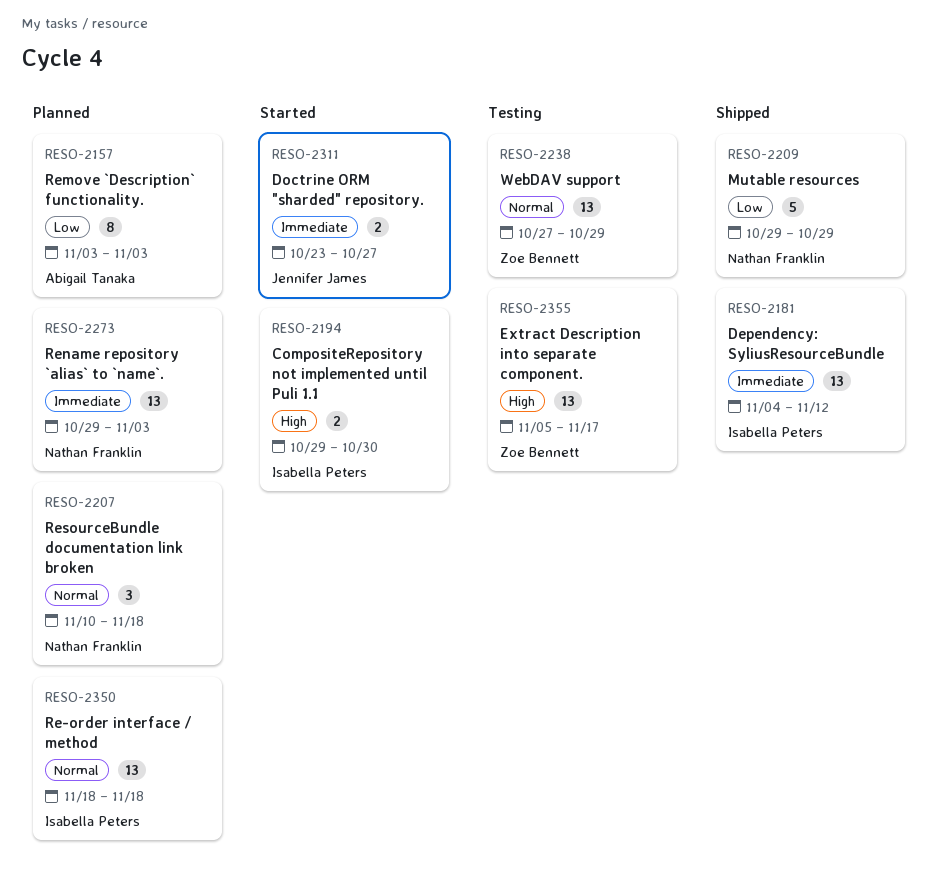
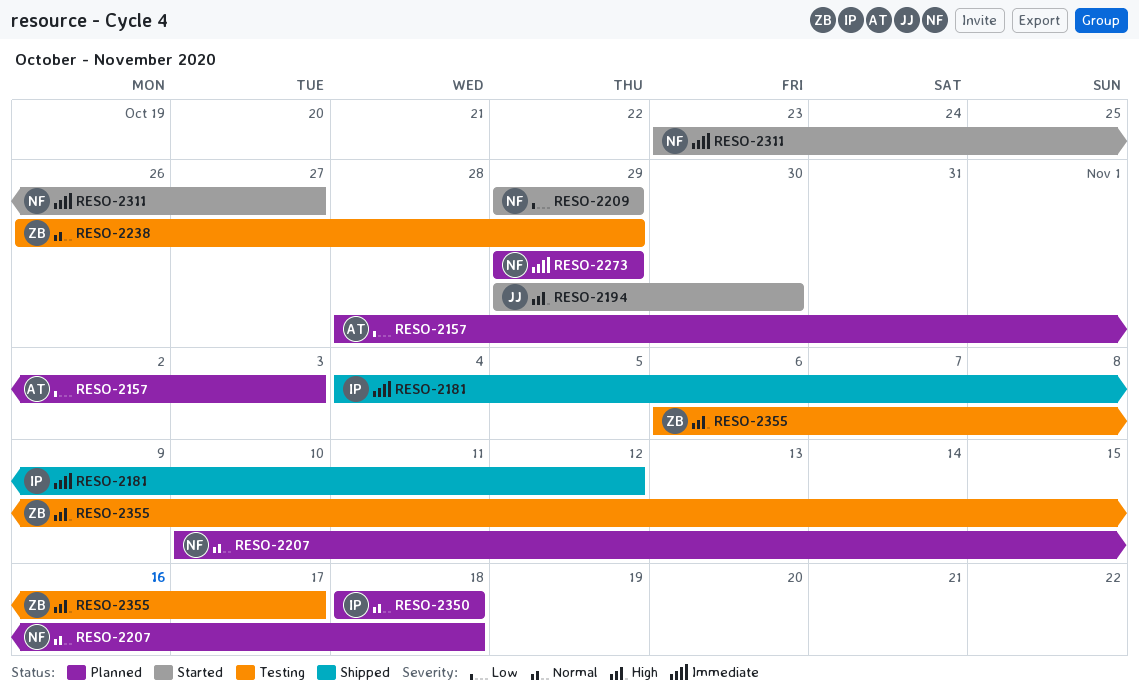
RESO-2157, start: Nov 3 -> Oct 28
RESO-2194, owner: Isabella Peters -> Jennifer James
RESO-2209, status: Shipped -> Started
RESO-2238, start: Oct 27 -> Oct 26
RESO-2273, due: Nov 3 -> Oct 29
RESO-2311, owner: Jennifer James -> Nathan Franklin
RESO-2355, start: Nov 5 -> Nov 6

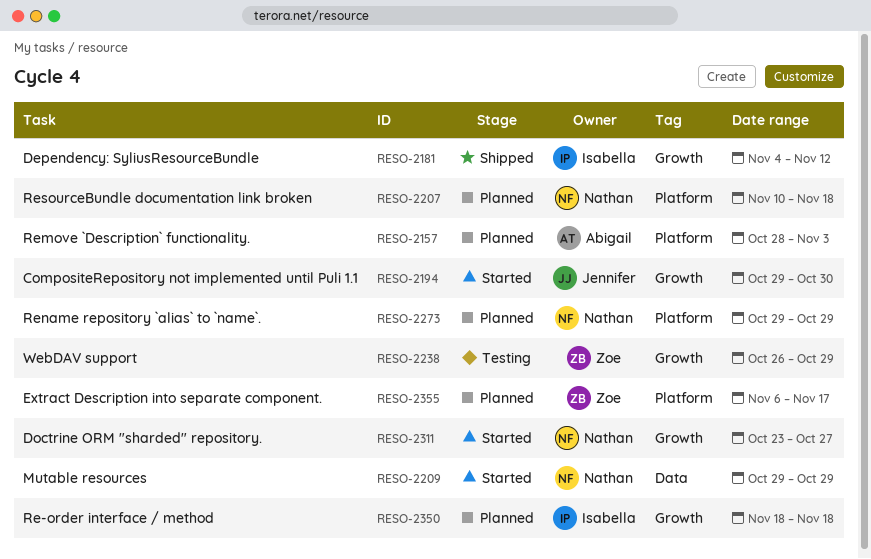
RESO-2355, status: Testing -> Planned

